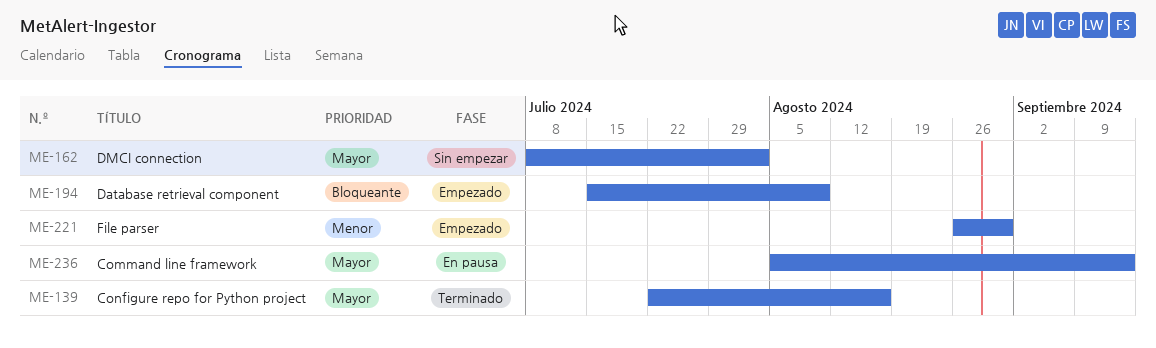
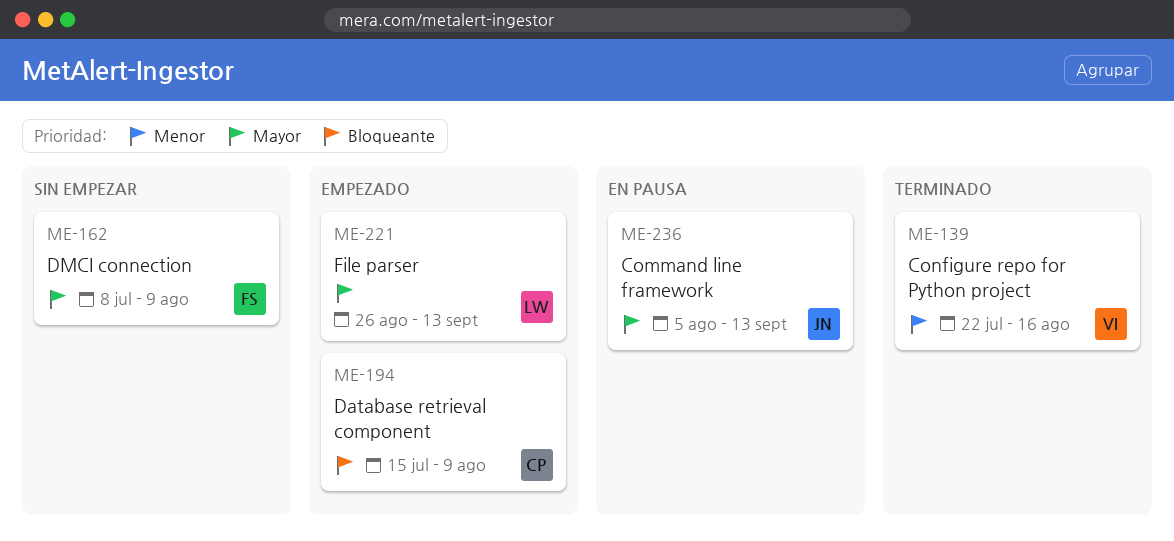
ME-139, priority: Mayor -> Menor
ME-162, due: Aug 2 -> Aug 9
ME-221, priority: Menor -> Mayor
ME-221, due: Aug 30 -> Sep 13

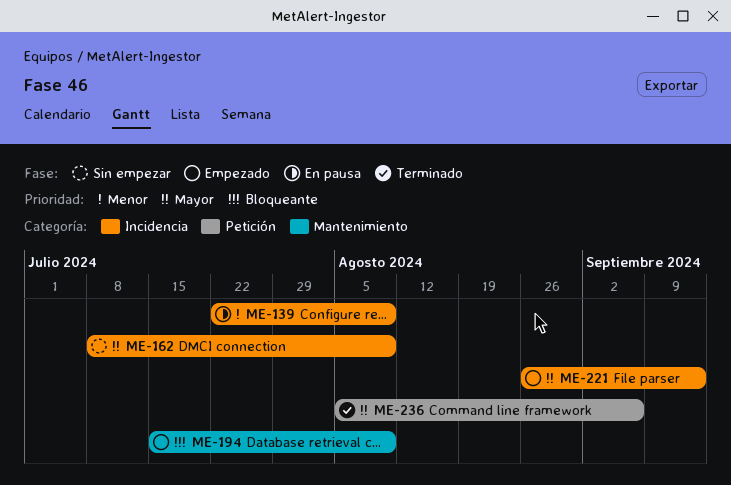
ME-139, status: Terminado -> En pausa
ME-139, due: Aug 16 -> Aug 9
ME-236, status: En pausa -> Terminado
ME-236, due: Sep 13 -> Sep 6

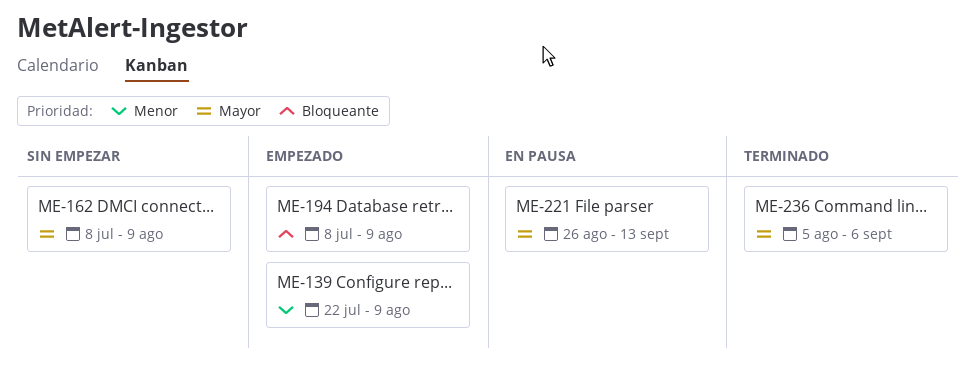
ME-139, status: En pausa -> Empezado
ME-194, start: Jul 15 -> Jul 8
ME-221, status: Empezado -> En pausa

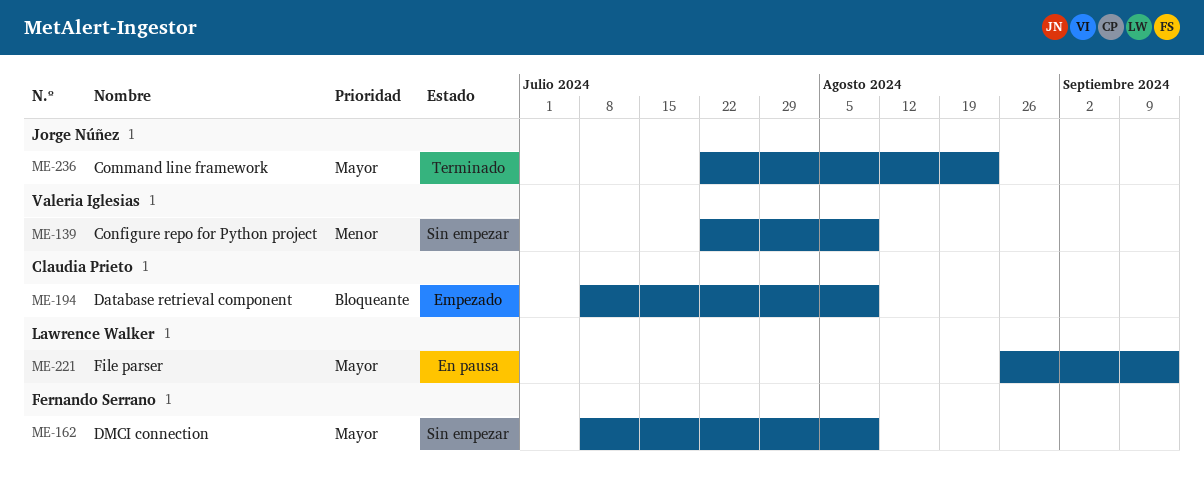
ME-139, status: Empezado -> Sin empezar
ME-236, start: Aug 5 -> Jul 22
ME-236, due: Sep 6 -> Aug 23

